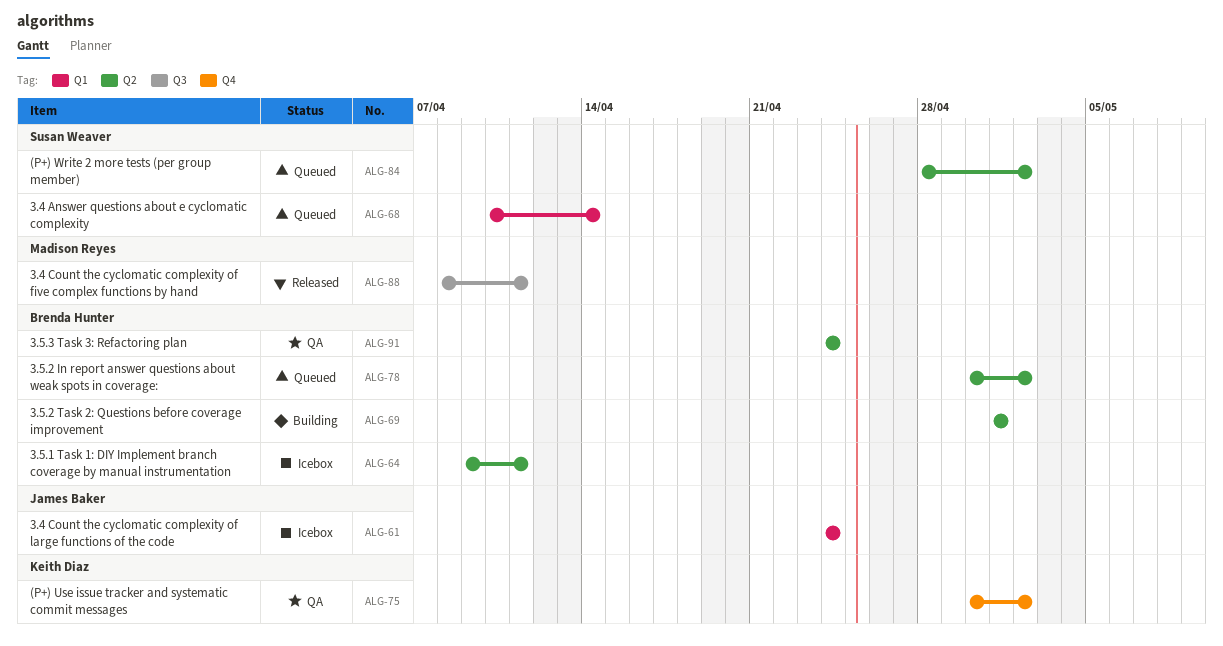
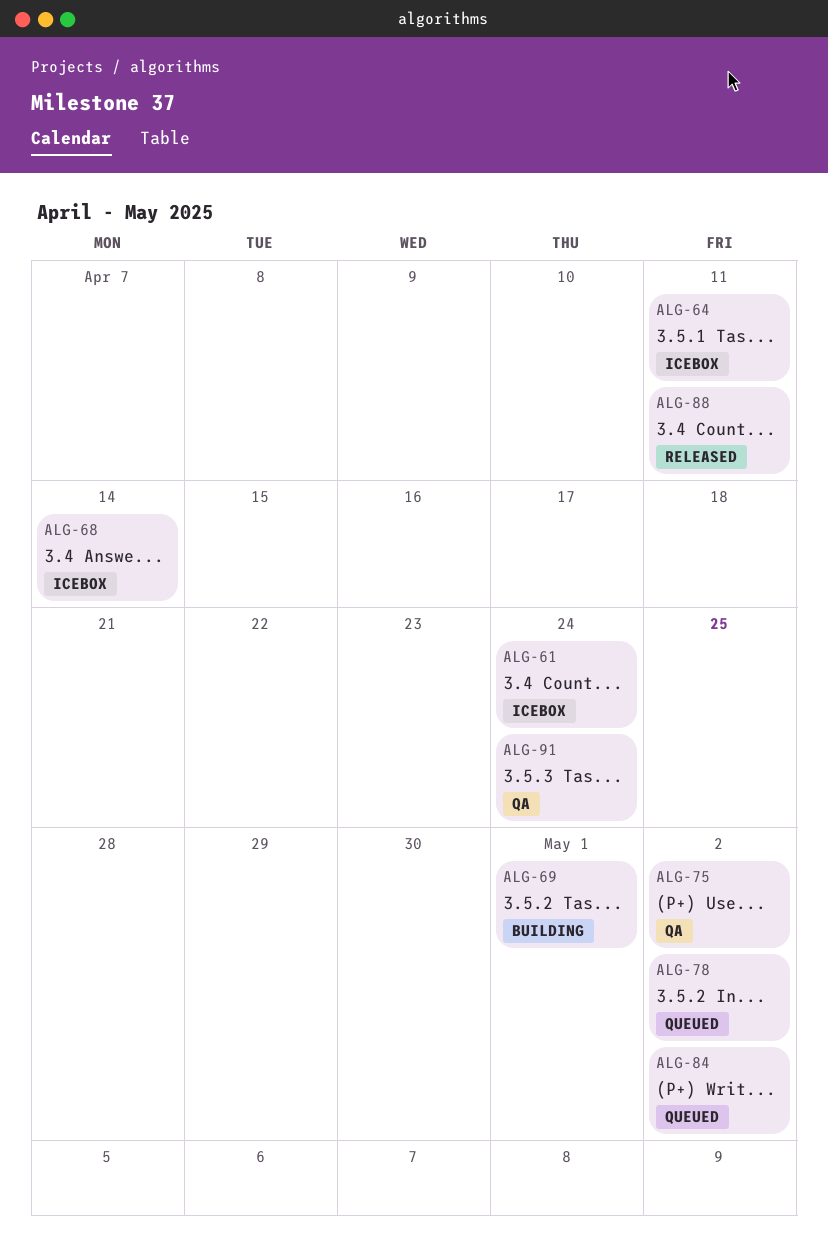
ALG-68, status: Queued -> Icebox

